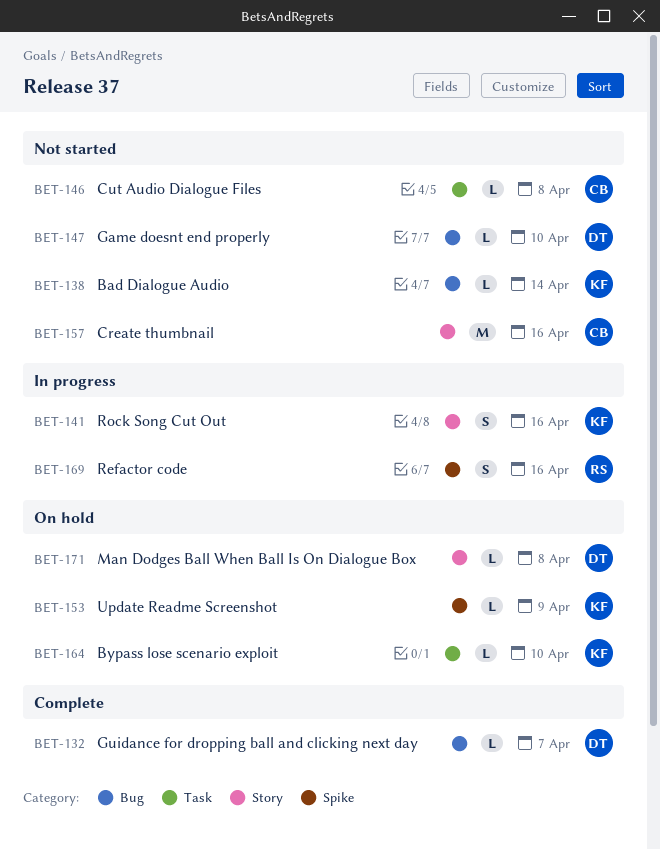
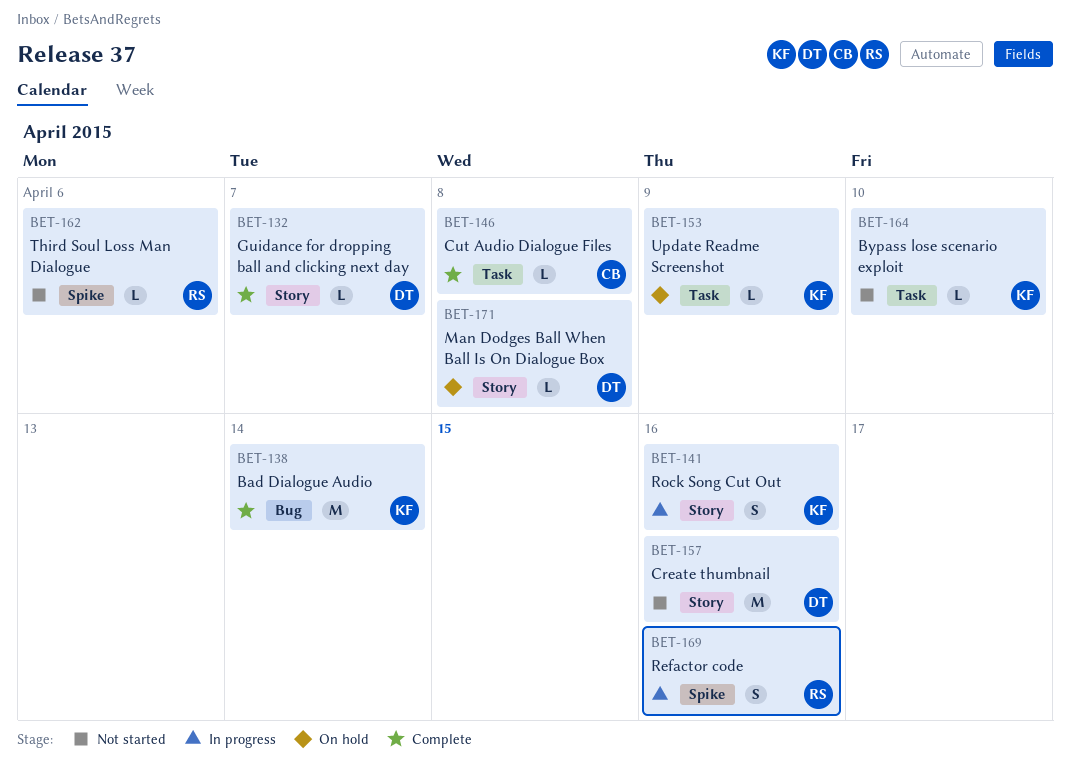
BET-132, label: Bug -> Story
BET-138, status: Not started -> Complete
BET-138, estimate: L -> M
BET-146, status: Not started -> Complete
BET-147: present -> none
BET-153, label: Spike -> Task
BET-157, owner: CB -> DT
BET-162: none -> present
BET-164, status: On hold -> Not started

